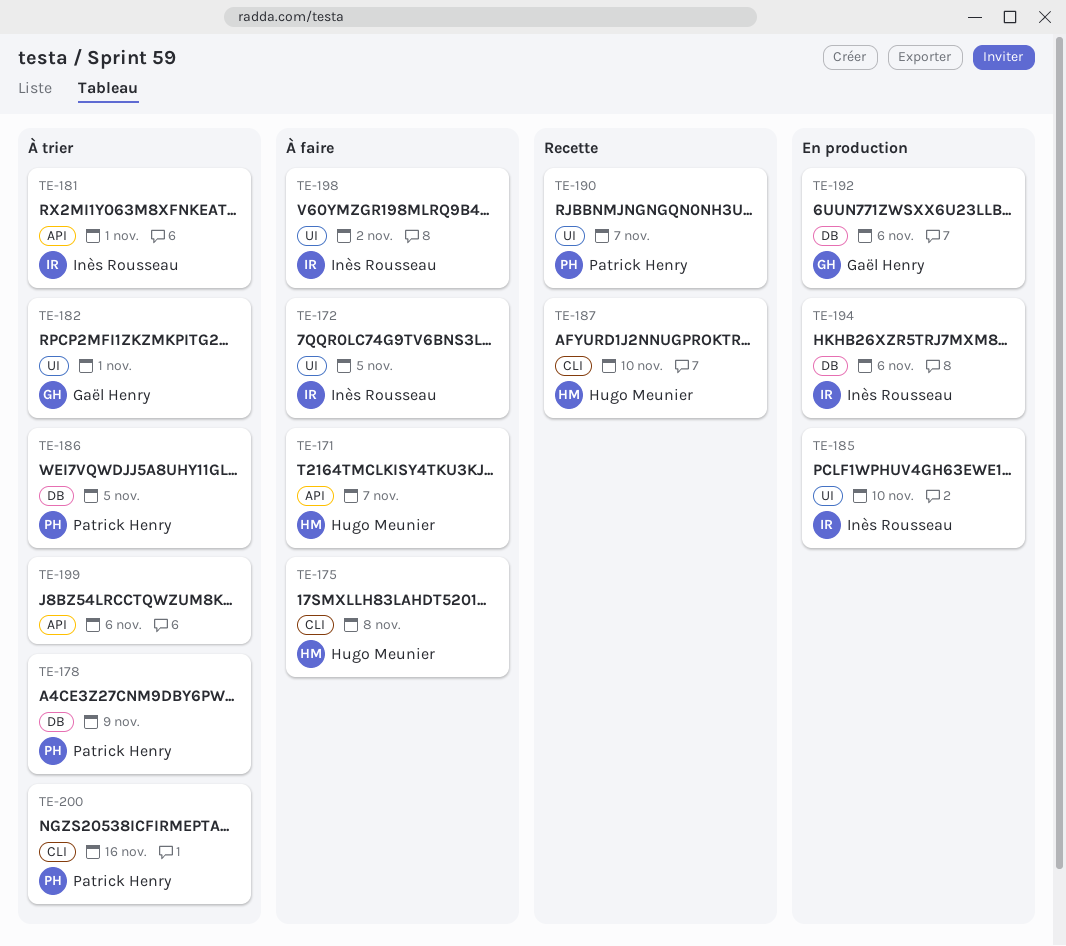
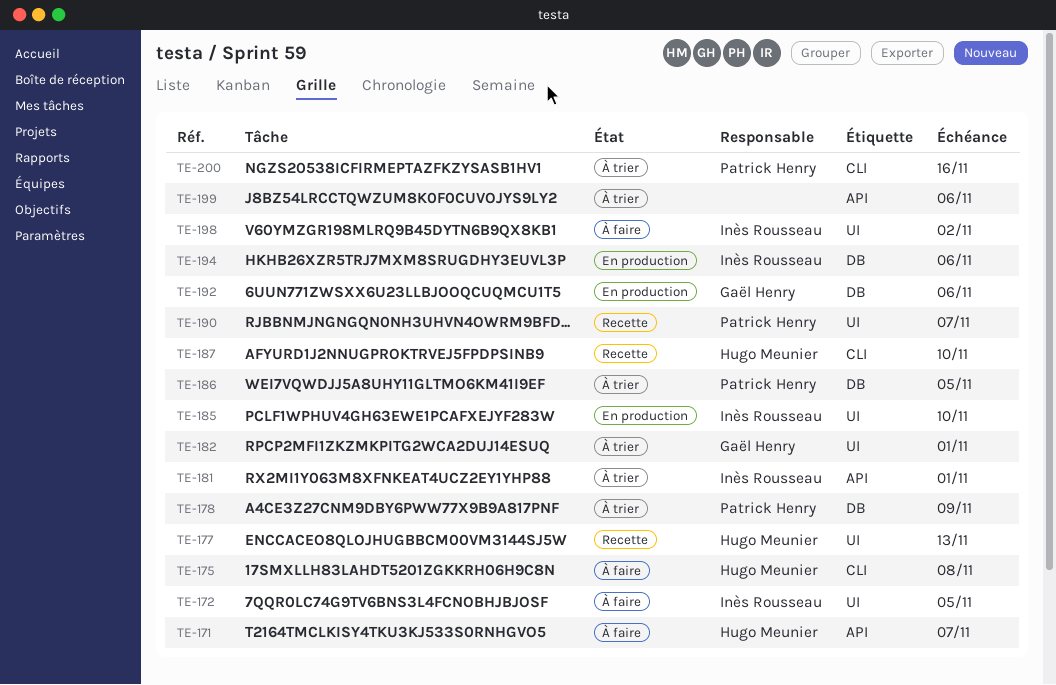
TE-177: none -> present

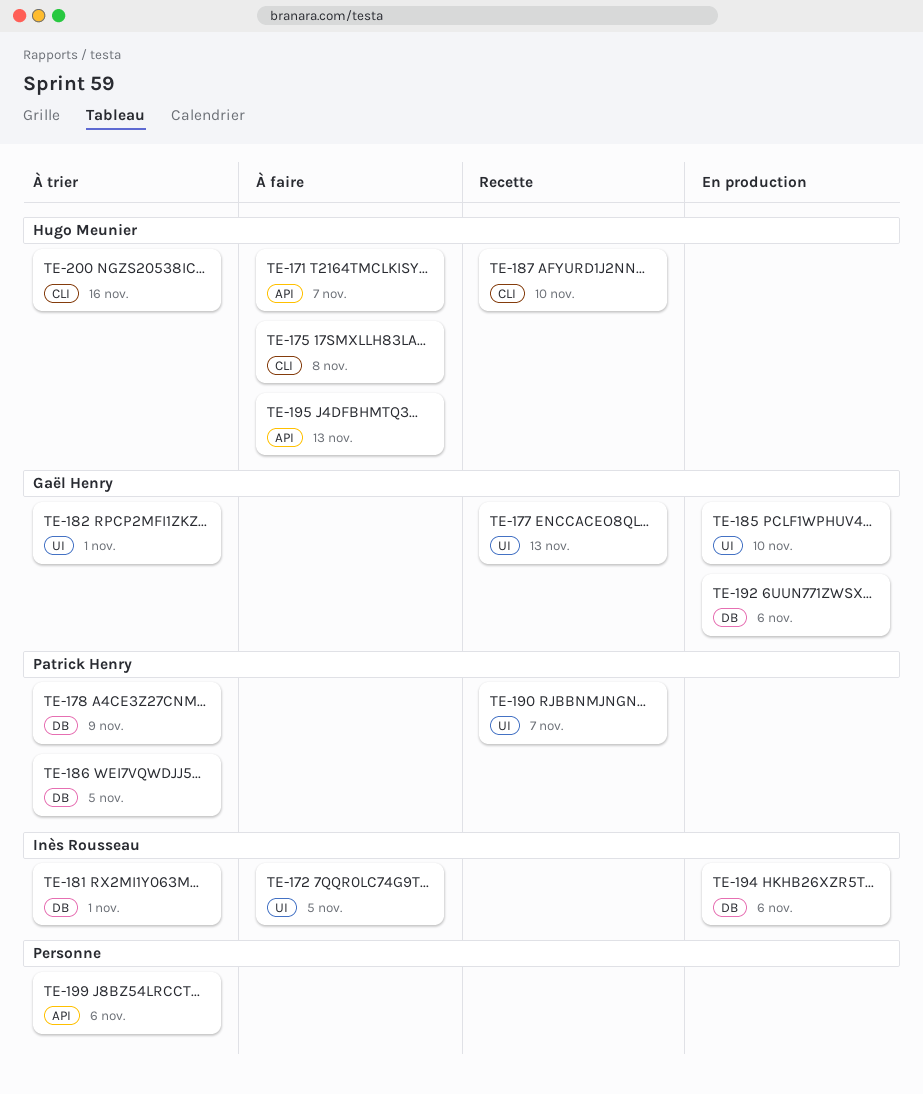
TE-177, owner: Hugo Meunier -> Gaël Henry
TE-181, label: API -> DB
TE-185, owner: Inès Rousseau -> Gaël Henry
TE-195: none -> present
TE-198: present -> none
TE-200, owner: Patrick Henry -> Hugo Meunier

